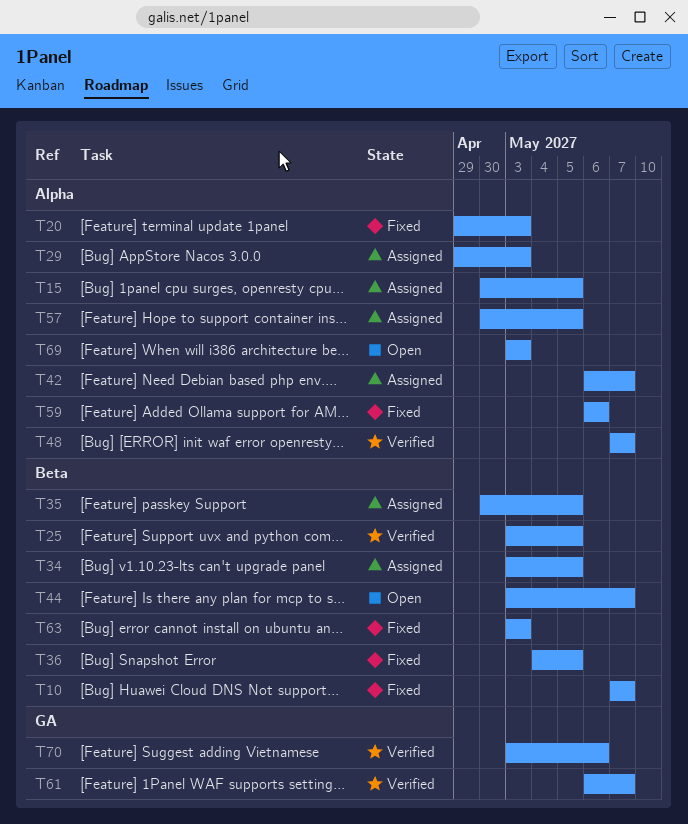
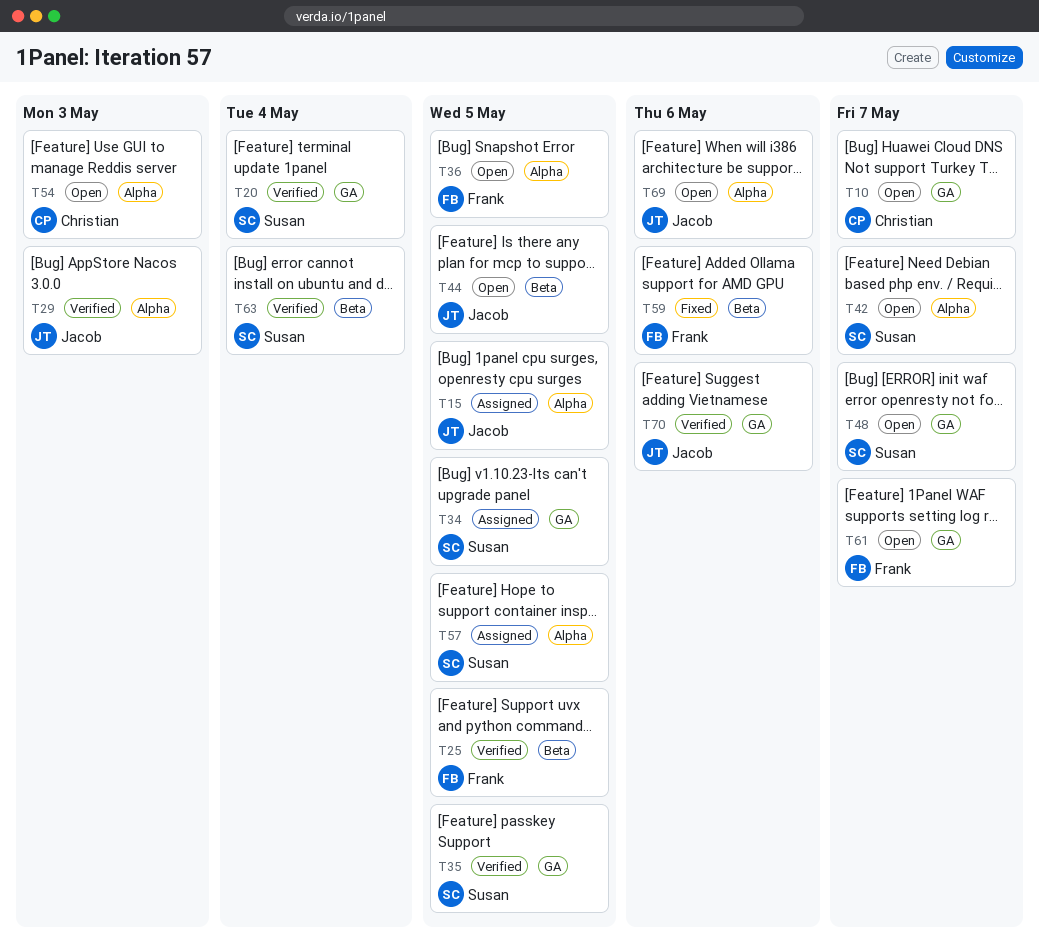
T10, status: Fixed -> Open
T10, label: Beta -> GA
T20, status: Fixed -> Verified
T20, label: Alpha -> GA
T20, due: May 3 -> May 4
T29, status: Assigned -> Verified
T34, label: Beta -> GA
T35, status: Assigned -> Verified
T35, label: Beta -> GA
T36, status: Fixed -> Open
T36, label: Beta -> Alpha
T42, status: Assigned -> Open
T44, due: May 7 -> May 5
T48, status: Verified -> Open
T48, label: Alpha -> GA
T54: none -> present
T59, label: Alpha -> Beta
T61, status: Verified -> Open
T63, status: Fixed -> Verified
T63, due: May 3 -> May 4
T69, due: May 3 -> May 6

